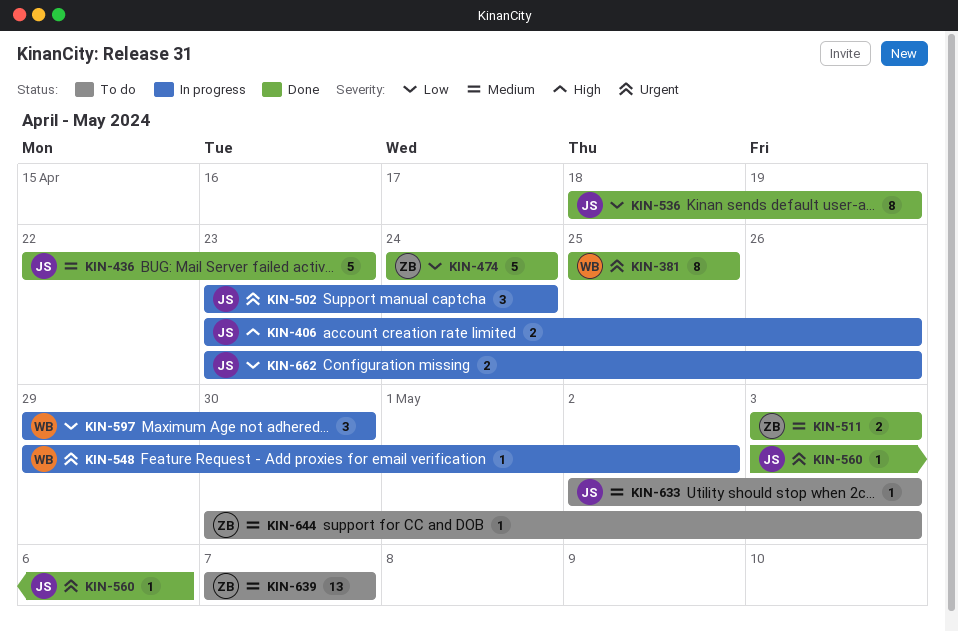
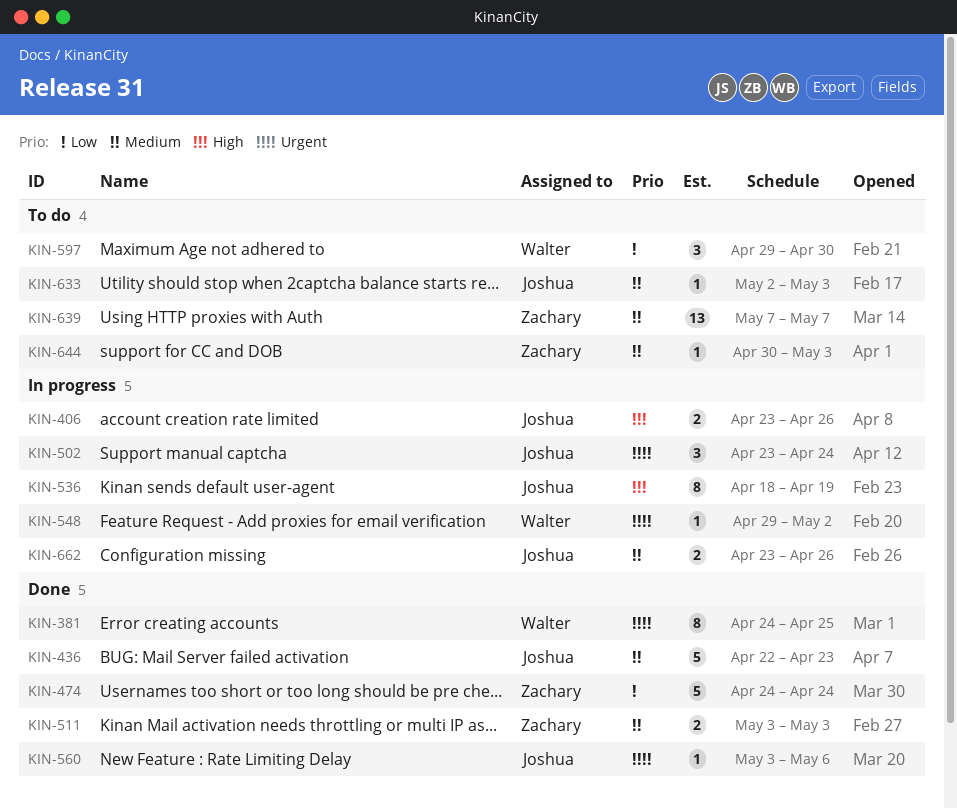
KIN-381, start: Apr 25 -> Apr 24
KIN-536, status: Done -> In progress
KIN-536, priority: Low -> High
KIN-597, status: In progress -> To do
KIN-662, priority: Low -> Medium

